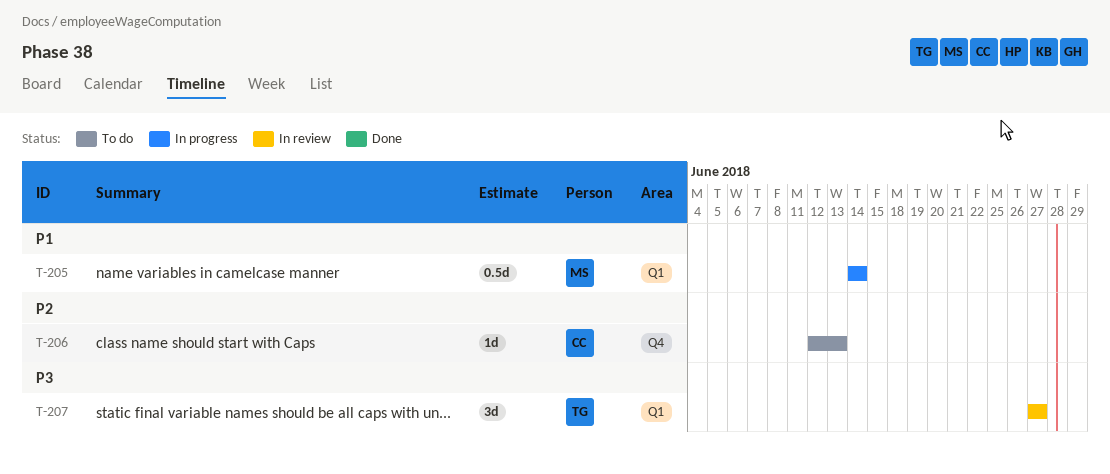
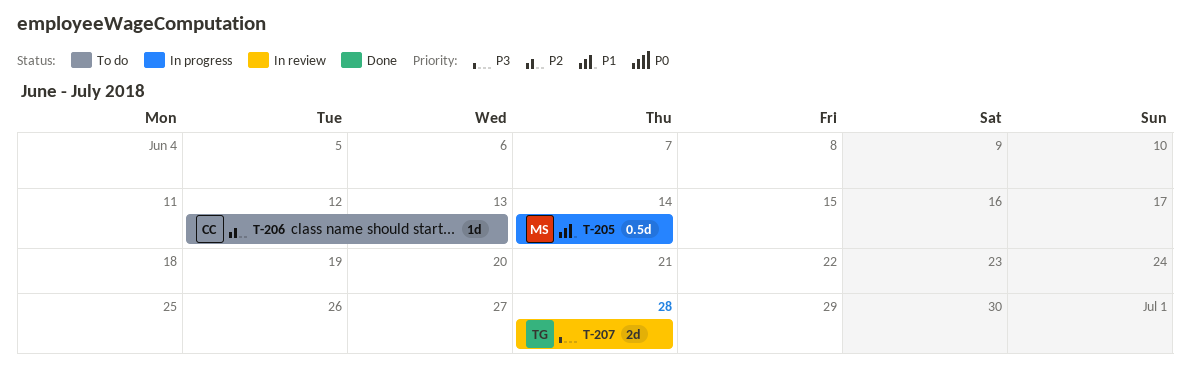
T-207, estimate: 3d -> 2d
T-207, start: Jun 27 -> Jun 28
T-207, due: Jun 27 -> Jun 28

